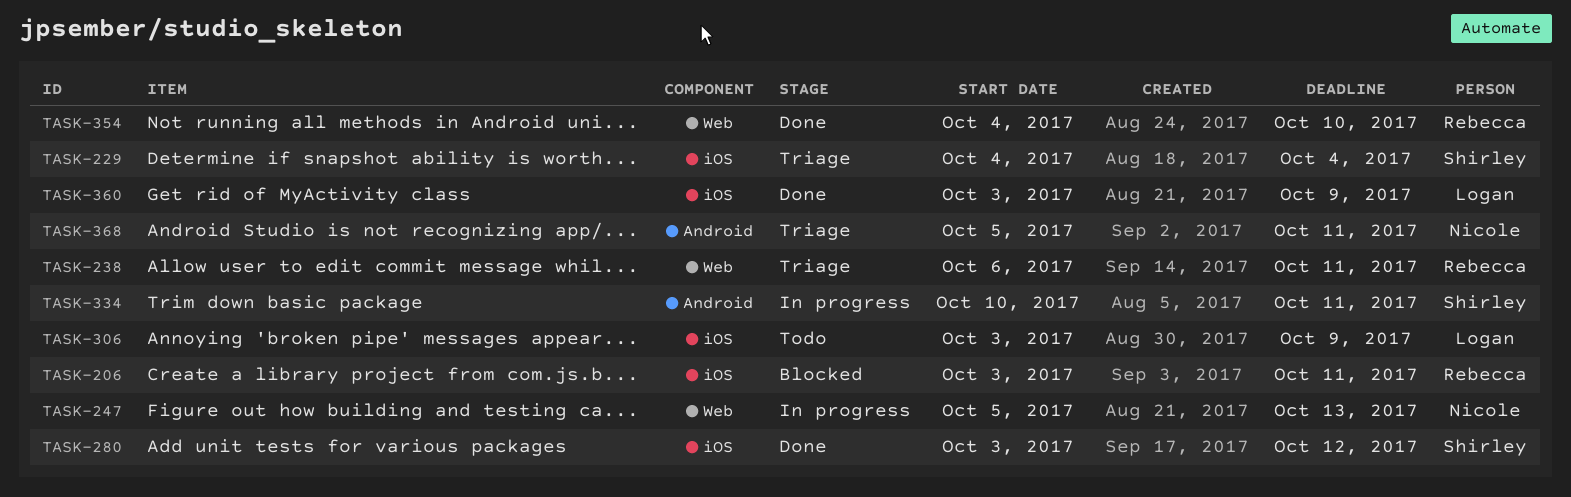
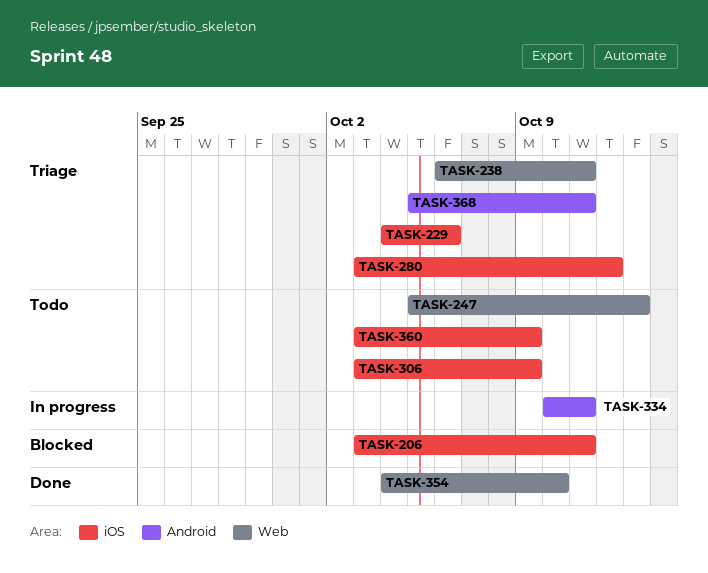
TASK-229, due: Oct 4 -> Oct 6
TASK-247, status: In progress -> Todo
TASK-280, status: Done -> Triage
TASK-360, status: Done -> Todo

